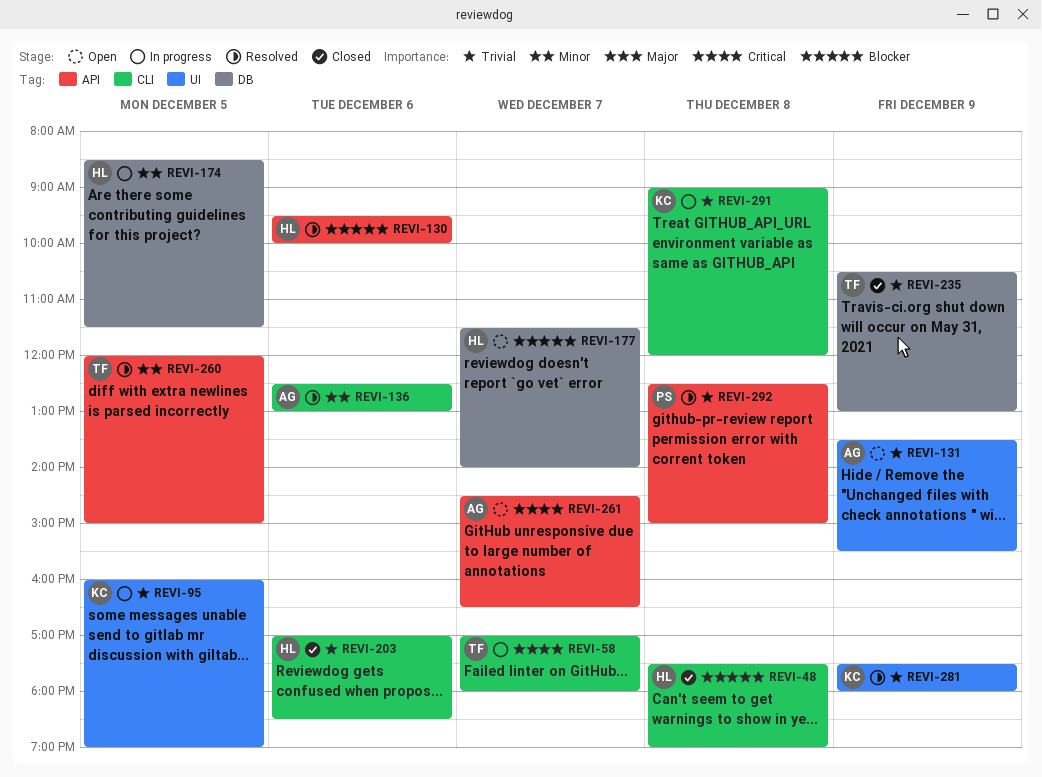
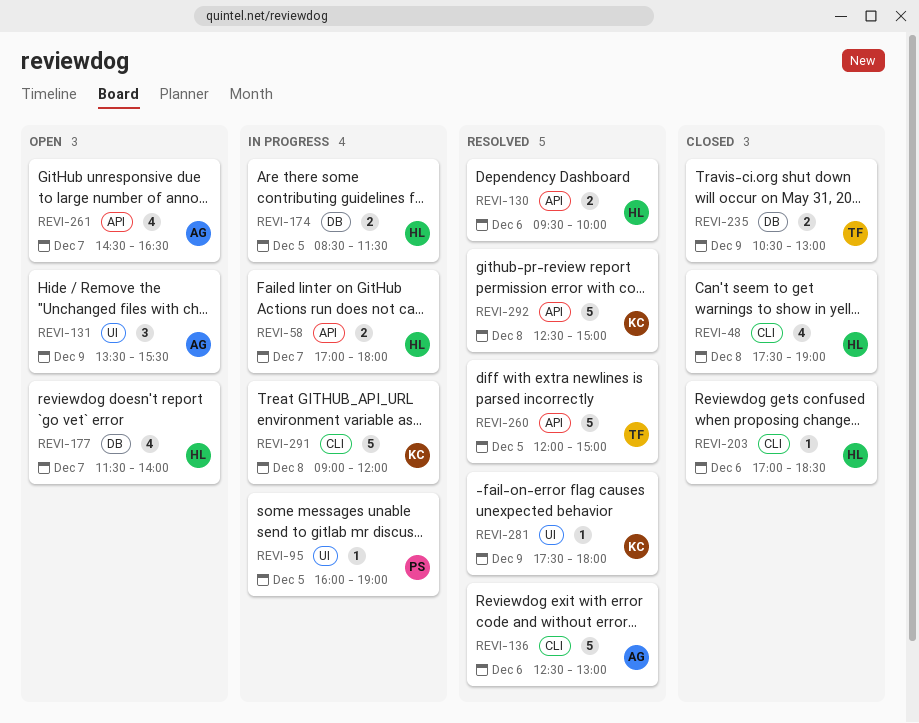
REVI-58, owner: TF -> HL
REVI-58, label: CLI -> API
REVI-95, owner: KC -> PS
REVI-292, owner: PS -> KC

